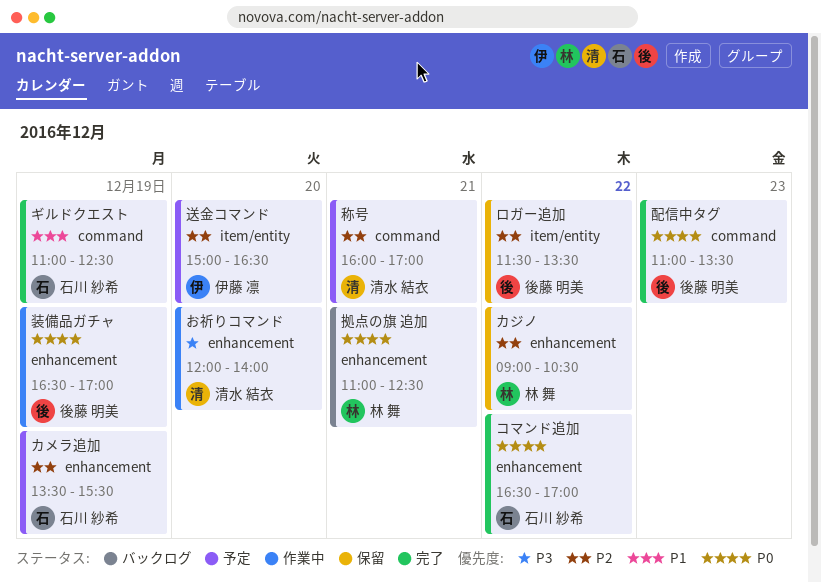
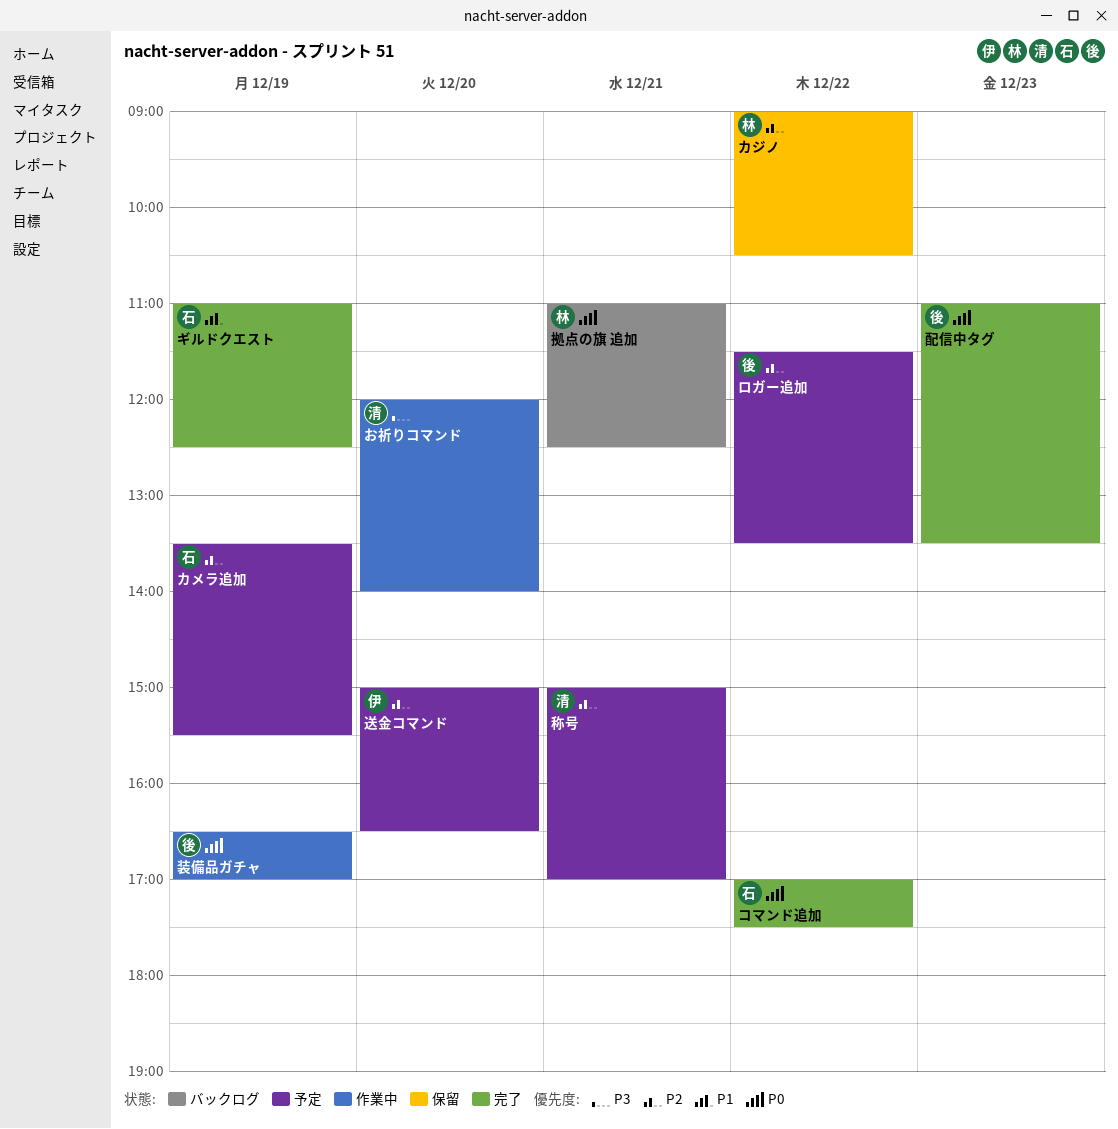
コマンド追加, begins: 16:30 -> 17:00
コマンド追加, ends: 17:00 -> 17:30
ロガー追加, status: 保留 -> 予定
称号, begins: 16:00 -> 15:00

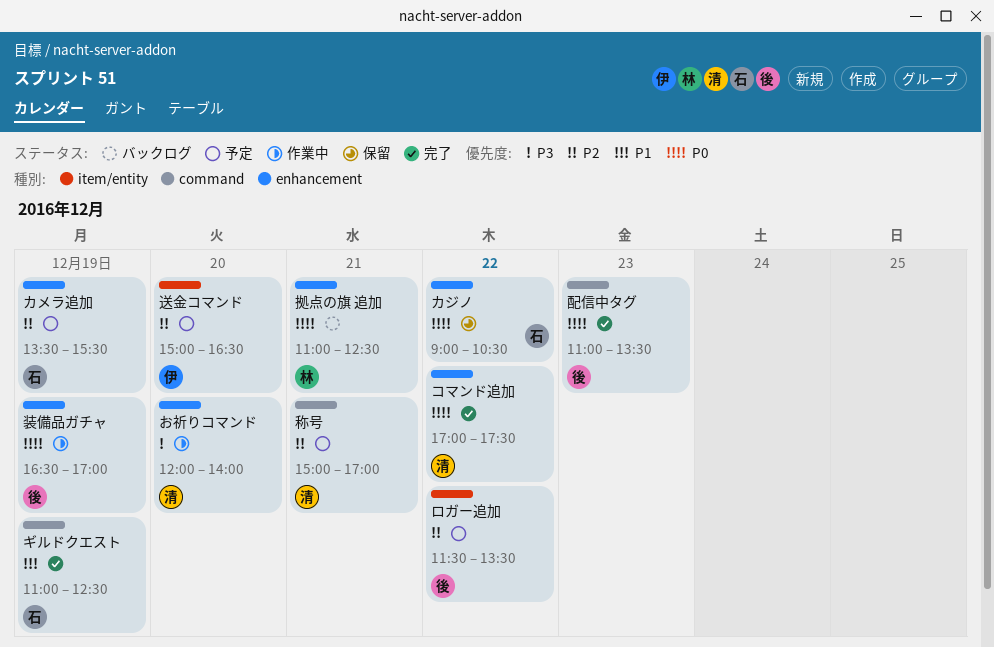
カジノ, owner: 林 -> 石
カジノ, priority: P2 -> P0
コマンド追加, owner: 石 -> 清

